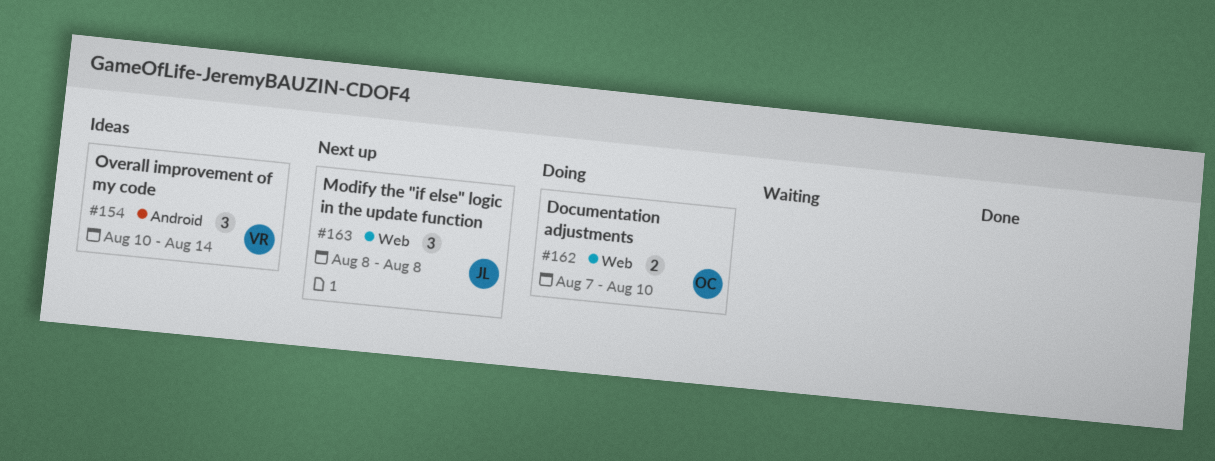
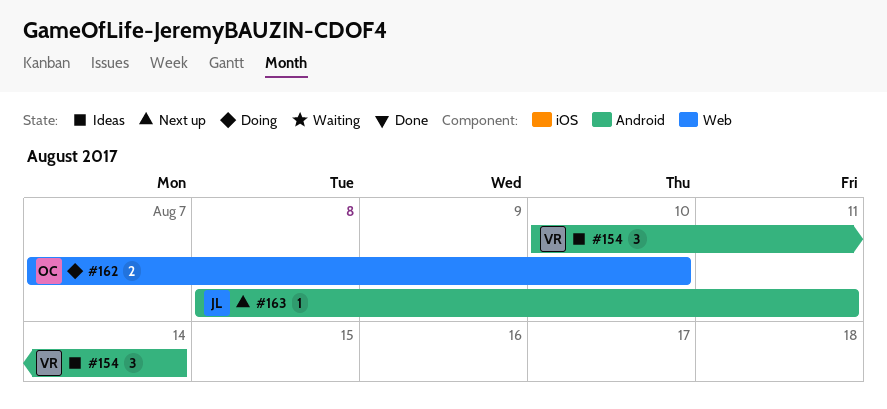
#163, label: Web -> Android
#163, estimate: 3 -> 1
#163, due: Aug 8 -> Aug 11

